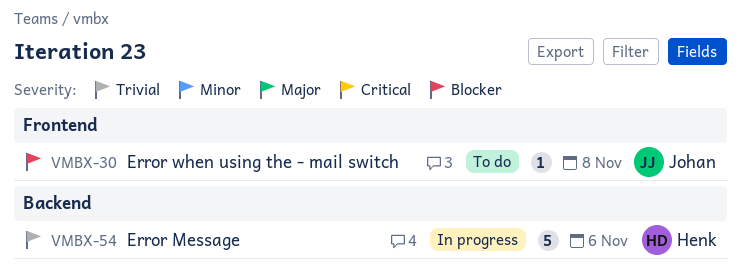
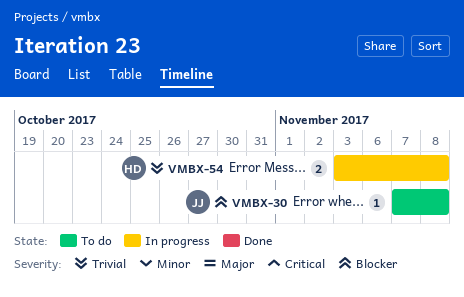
VMBX-54, estimate: 5 -> 2
VMBX-54, due: Nov 6 -> Nov 8

